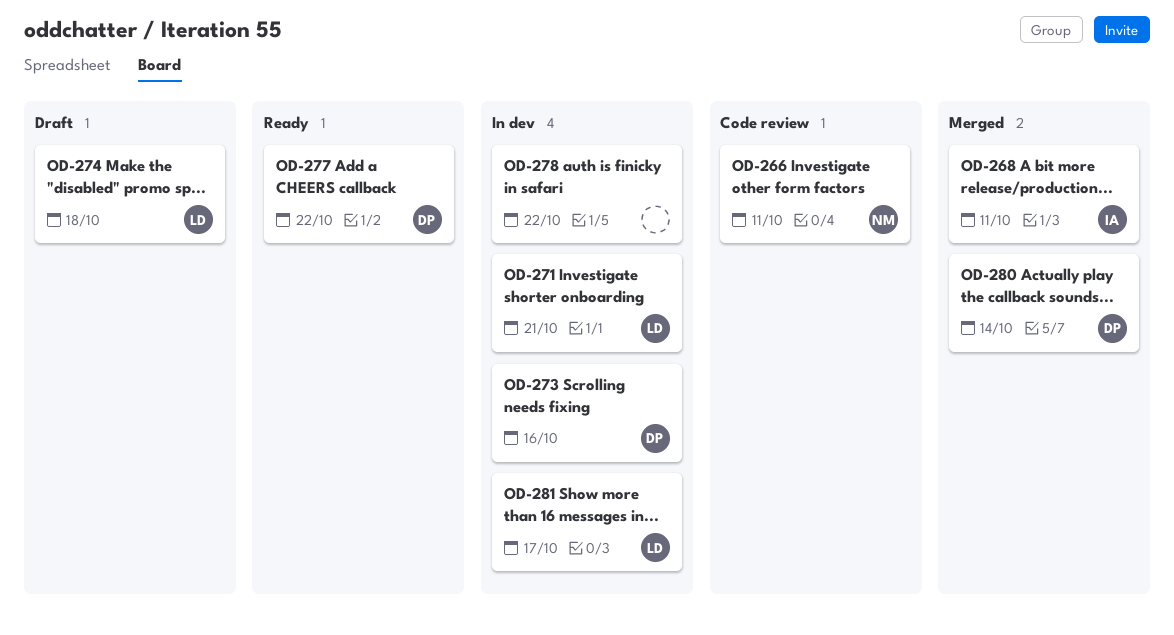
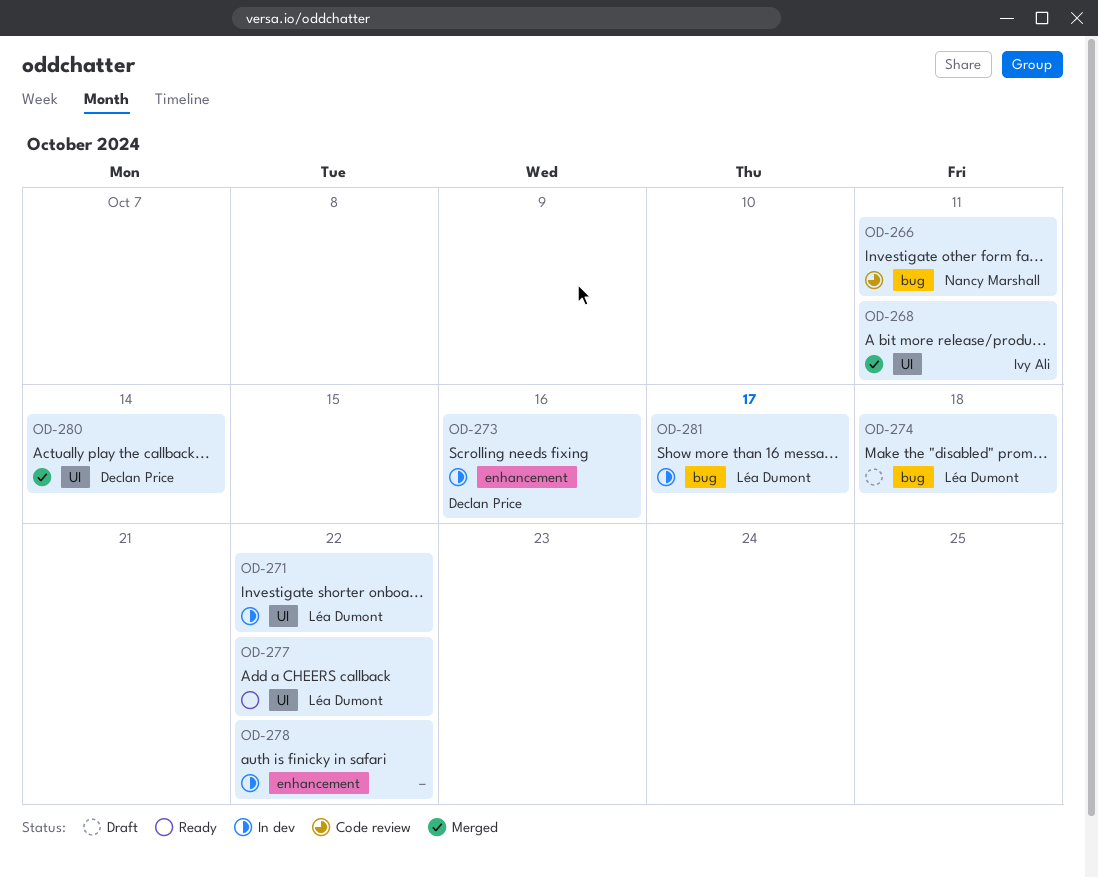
OD-271, due: Oct 21 -> Oct 22
OD-277, owner: Declan Price -> Léa Dumont

